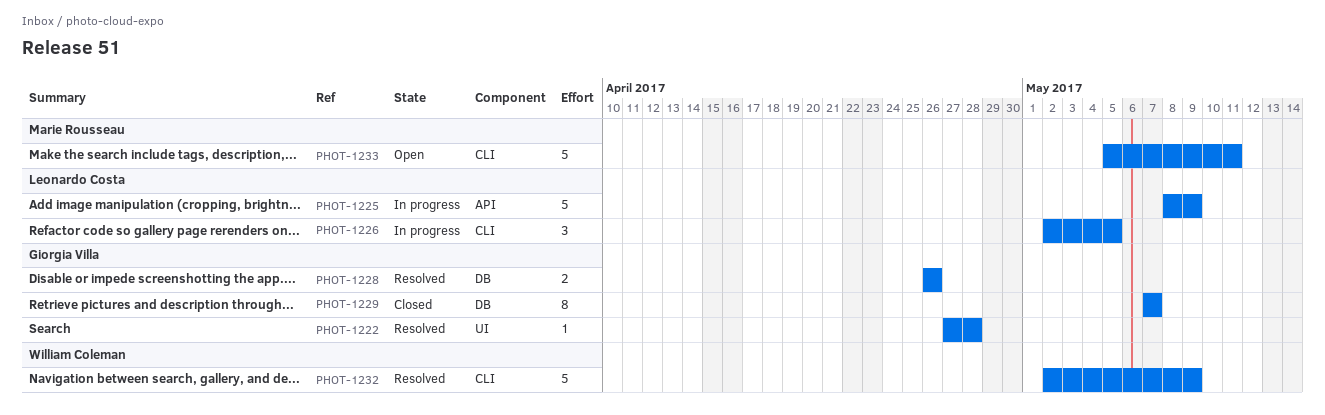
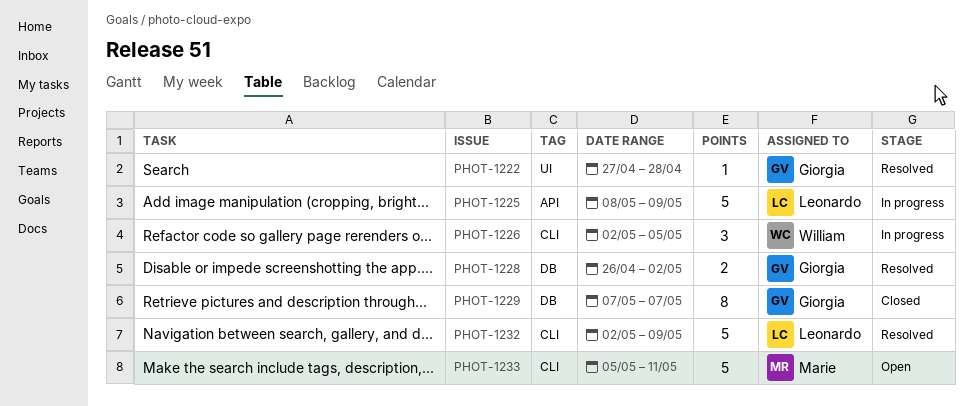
PHOT-1226, owner: Leonardo Costa -> William Coleman
PHOT-1228, due: Apr 26 -> May 2
PHOT-1232, owner: William Coleman -> Leonardo Costa

